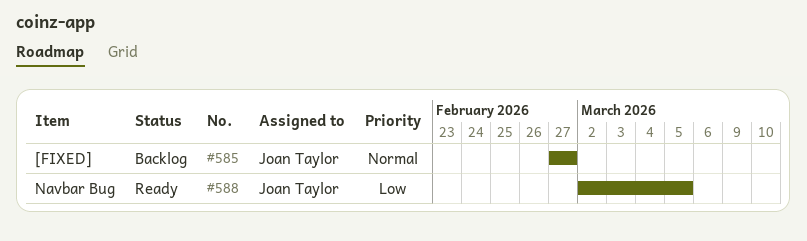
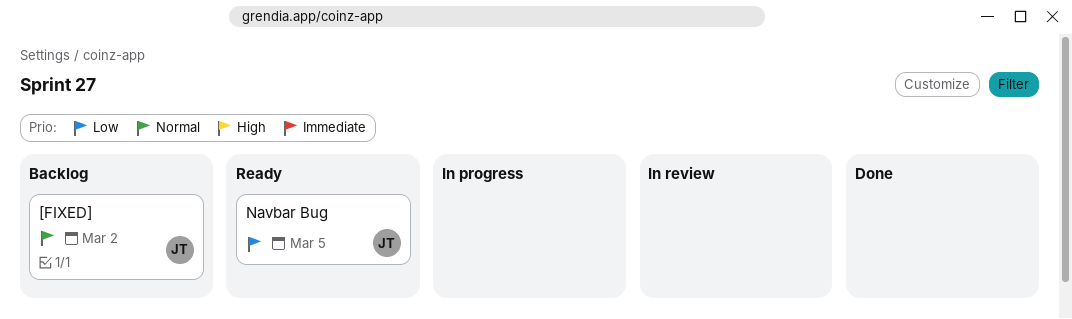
[FIXED], due: Feb 27 -> Mar 2

